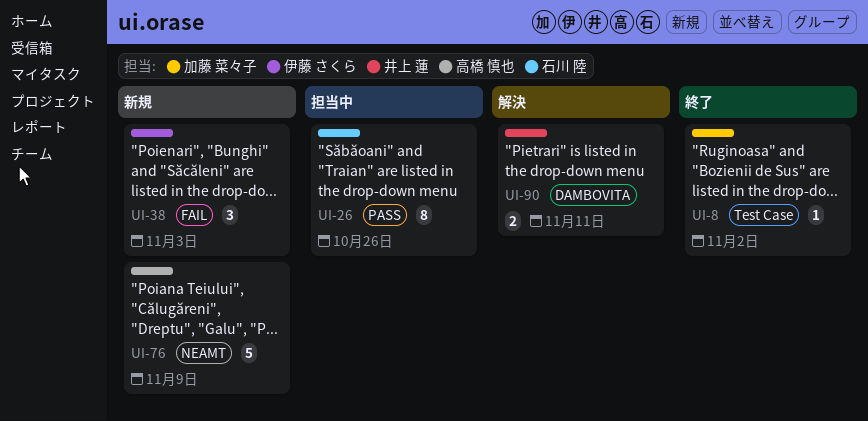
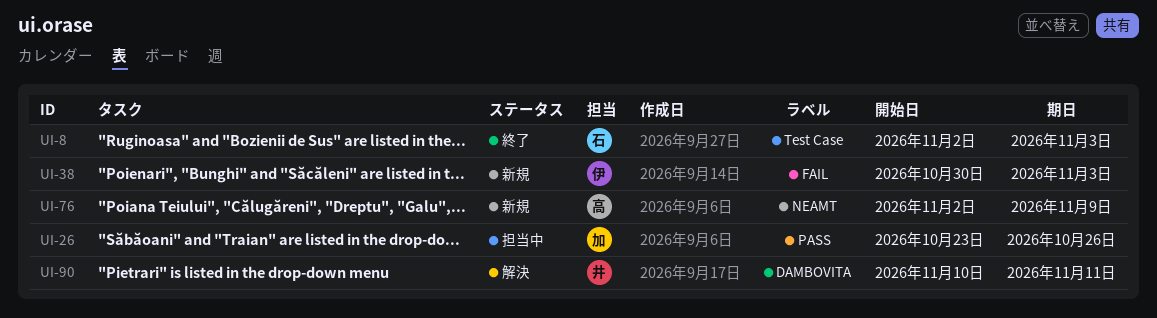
UI-8, owner: 加藤 菜々子 -> 石川 陸
UI-8, due: Nov 2 -> Nov 3
UI-26, owner: 石川 陸 -> 加藤 菜々子

